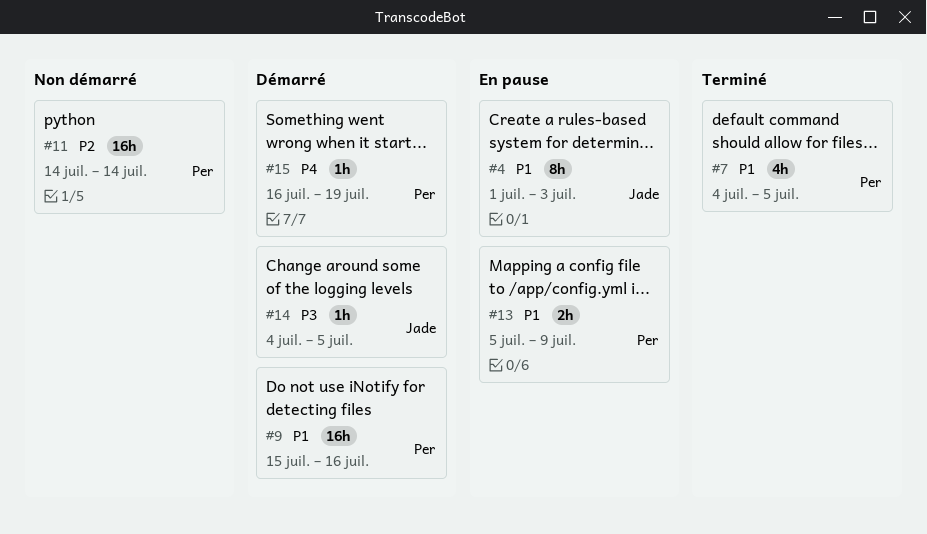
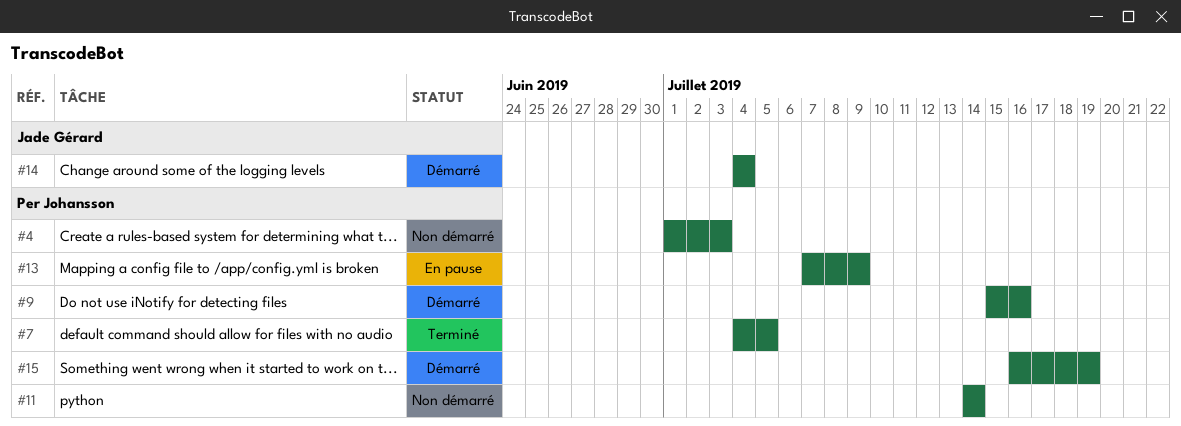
#4, status: En pause -> Non démarré
#4, owner: Jade Gérard -> Per Johansson
#13, start: Jul 5 -> Jul 7
#14, due: Jul 5 -> Jul 4

